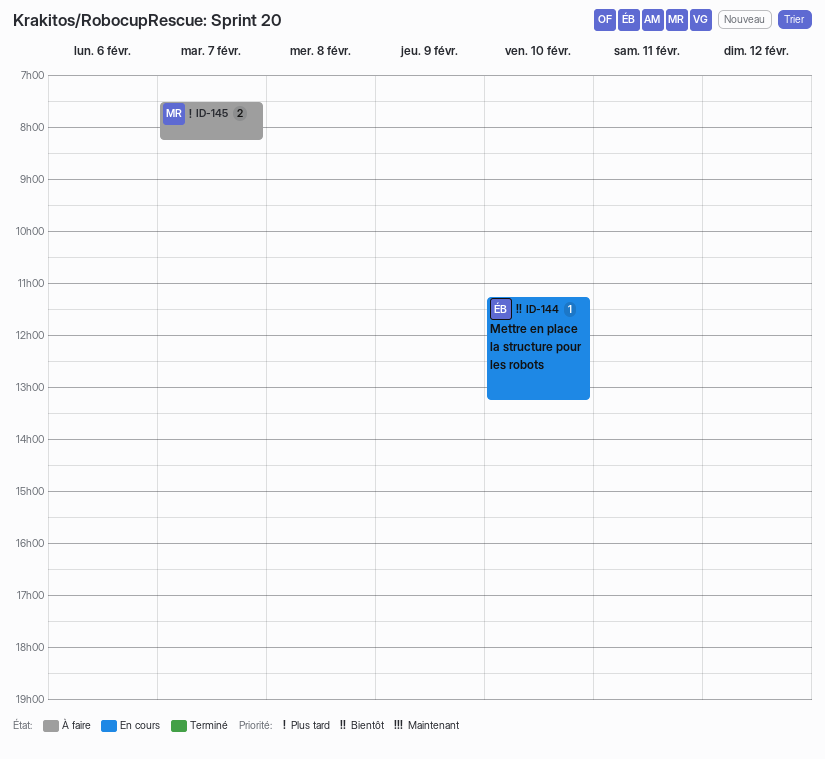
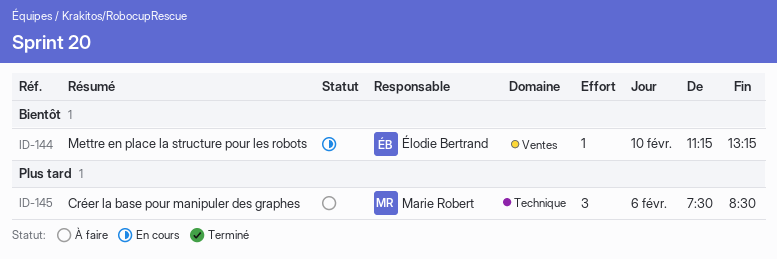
ID-145, estimate: 2 -> 3
ID-145, day: Feb 7 -> Feb 6
ID-145, ends: 08:15 -> 08:30

